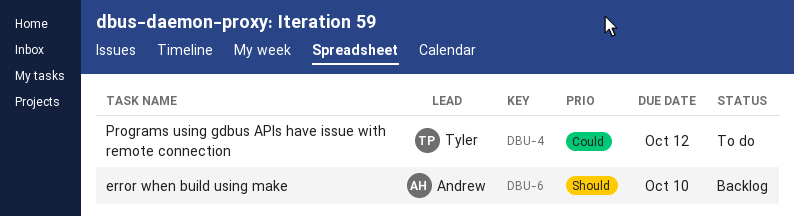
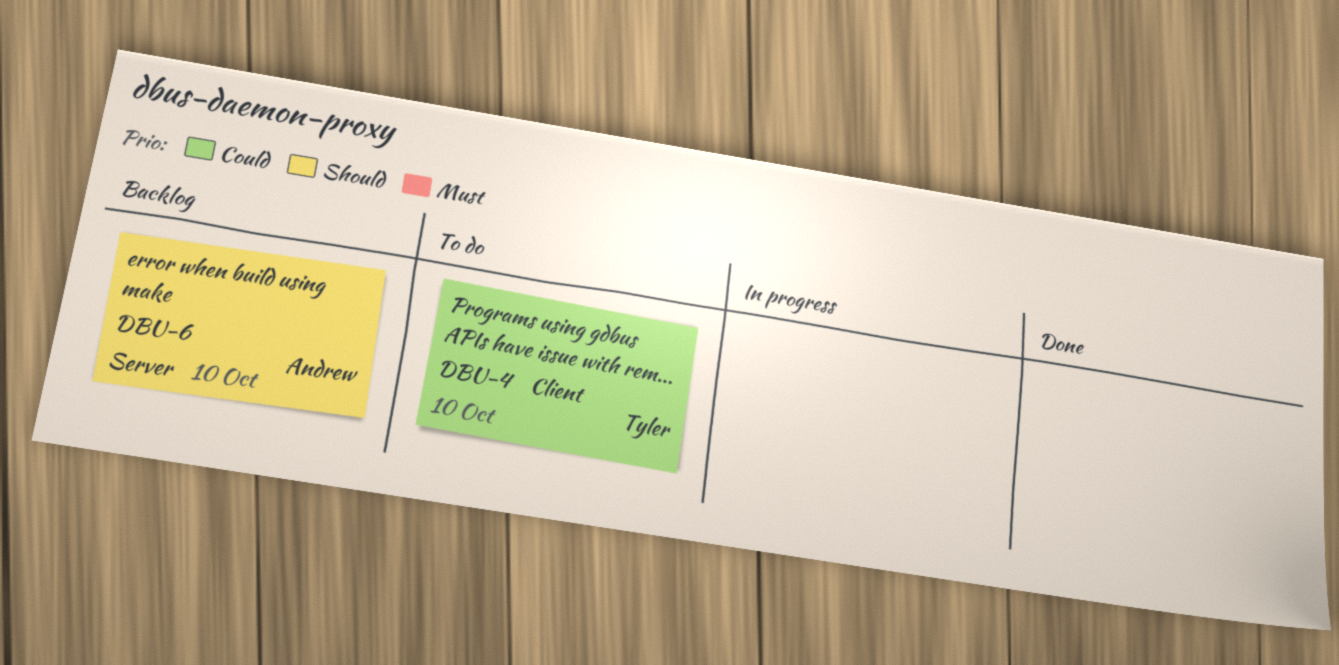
DBU-4, due: Oct 12 -> Oct 10

